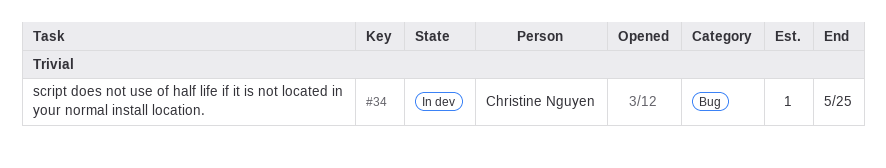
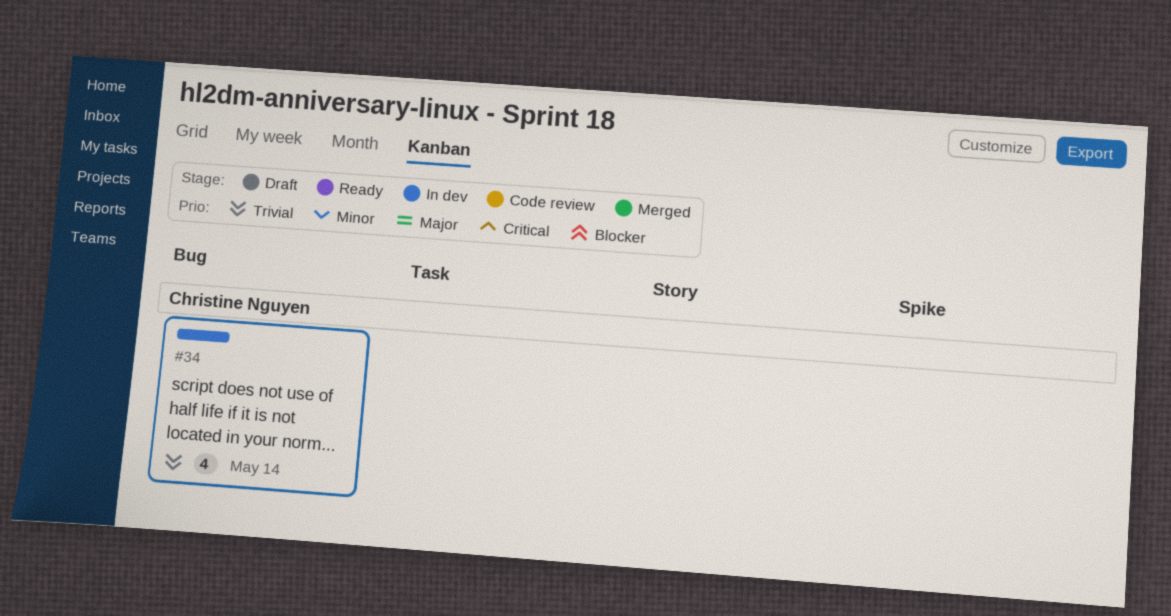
#34, estimate: 1 -> 4
#34, due: May 25 -> May 14

